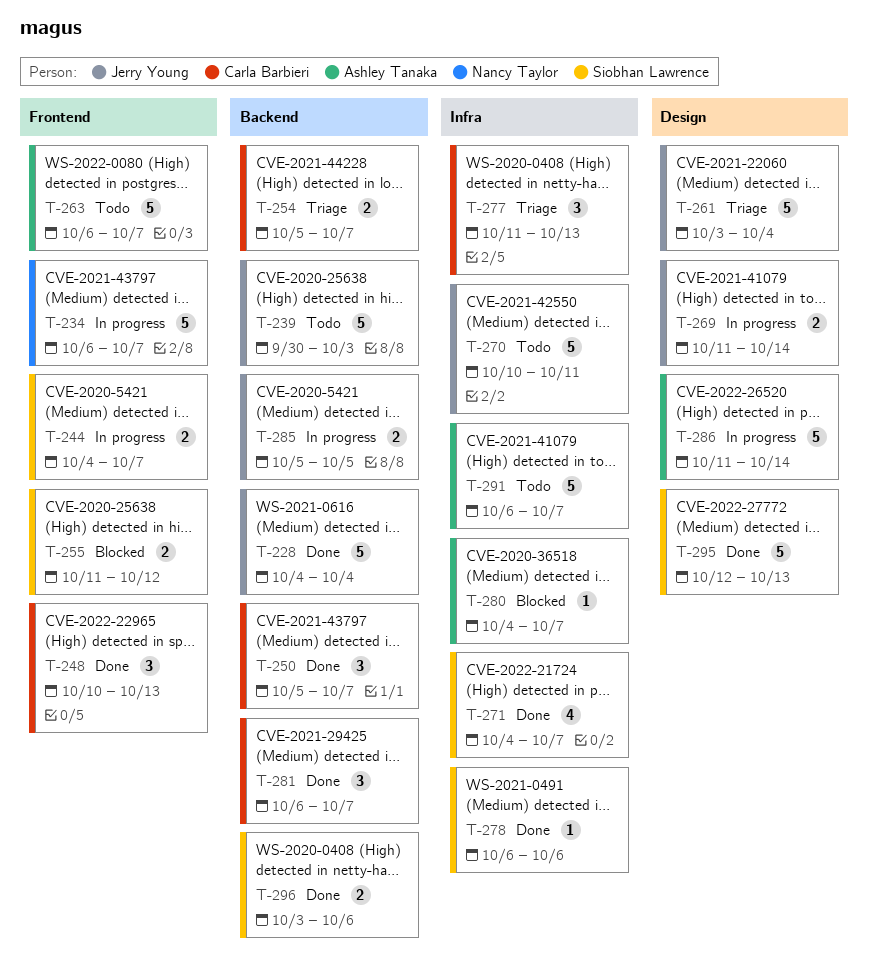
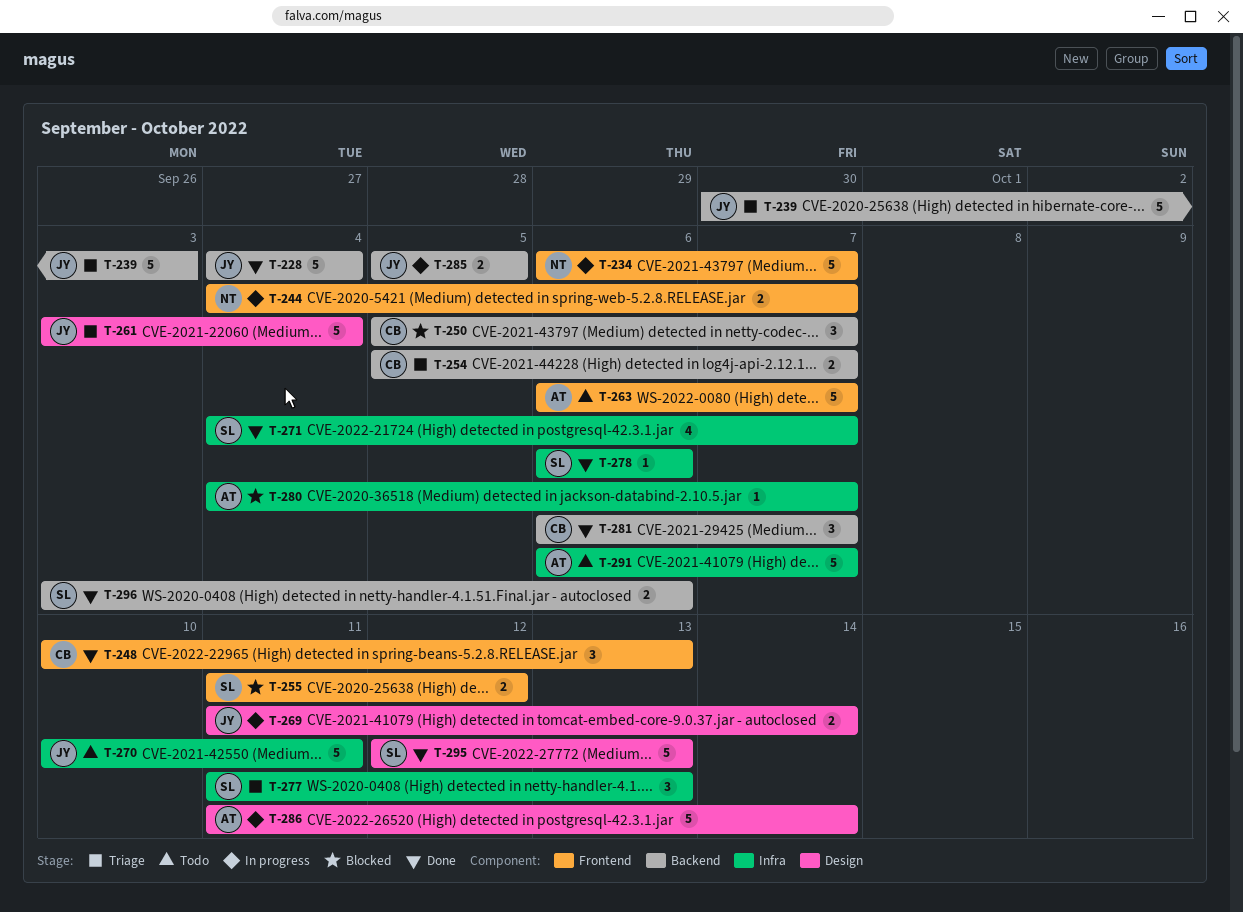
T-239, status: Todo -> Triage
T-244, owner: Siobhan Lawrence -> Nancy Taylor
T-250, status: Done -> Blocked
T-277, owner: Carla Barbieri -> Siobhan Lawrence

